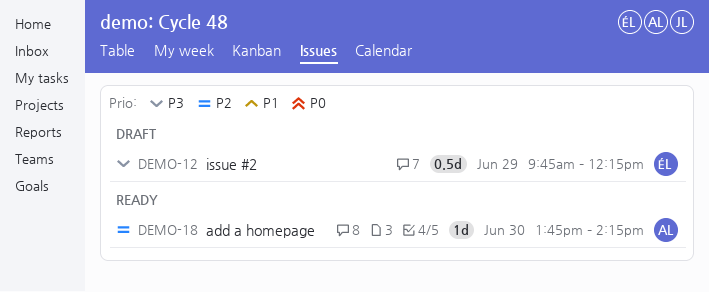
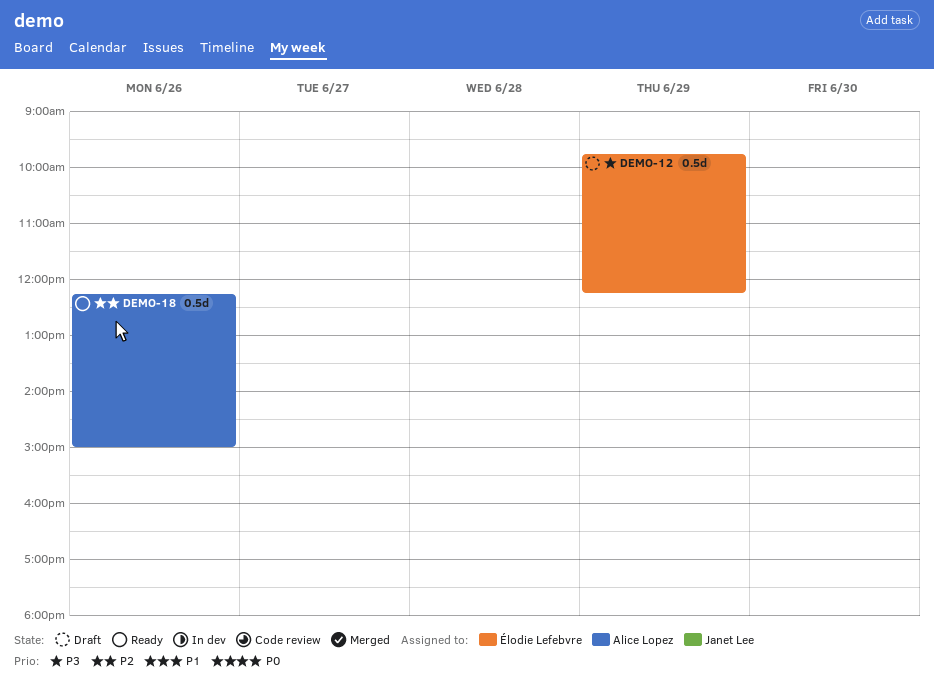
DEMO-18, estimate: 1d -> 0.5d
DEMO-18, day: Jun 30 -> Jun 26
DEMO-18, begins: 13:45 -> 12:15
DEMO-18, ends: 14:15 -> 15:00

